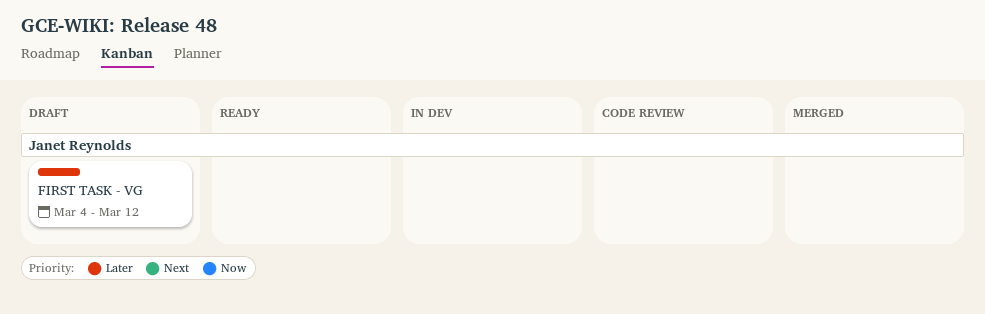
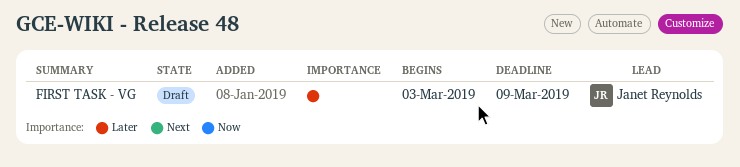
FIRST TASK - VG, start: Mar 4 -> Mar 3
FIRST TASK - VG, due: Mar 12 -> Mar 9

